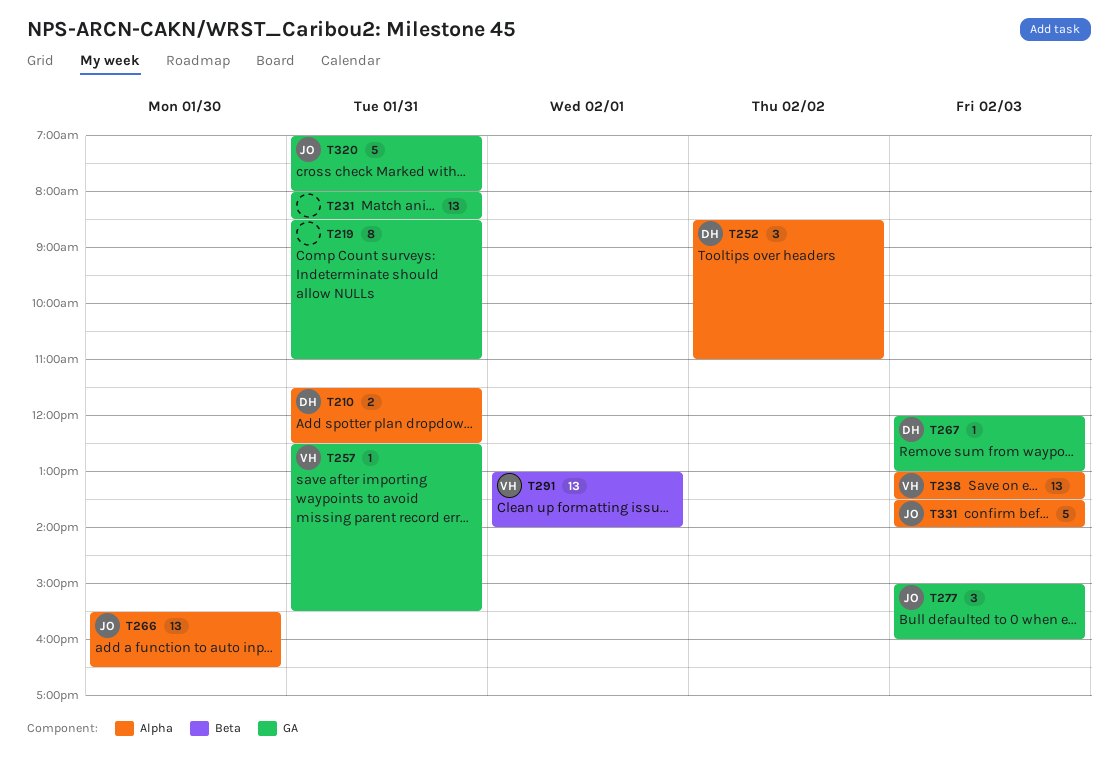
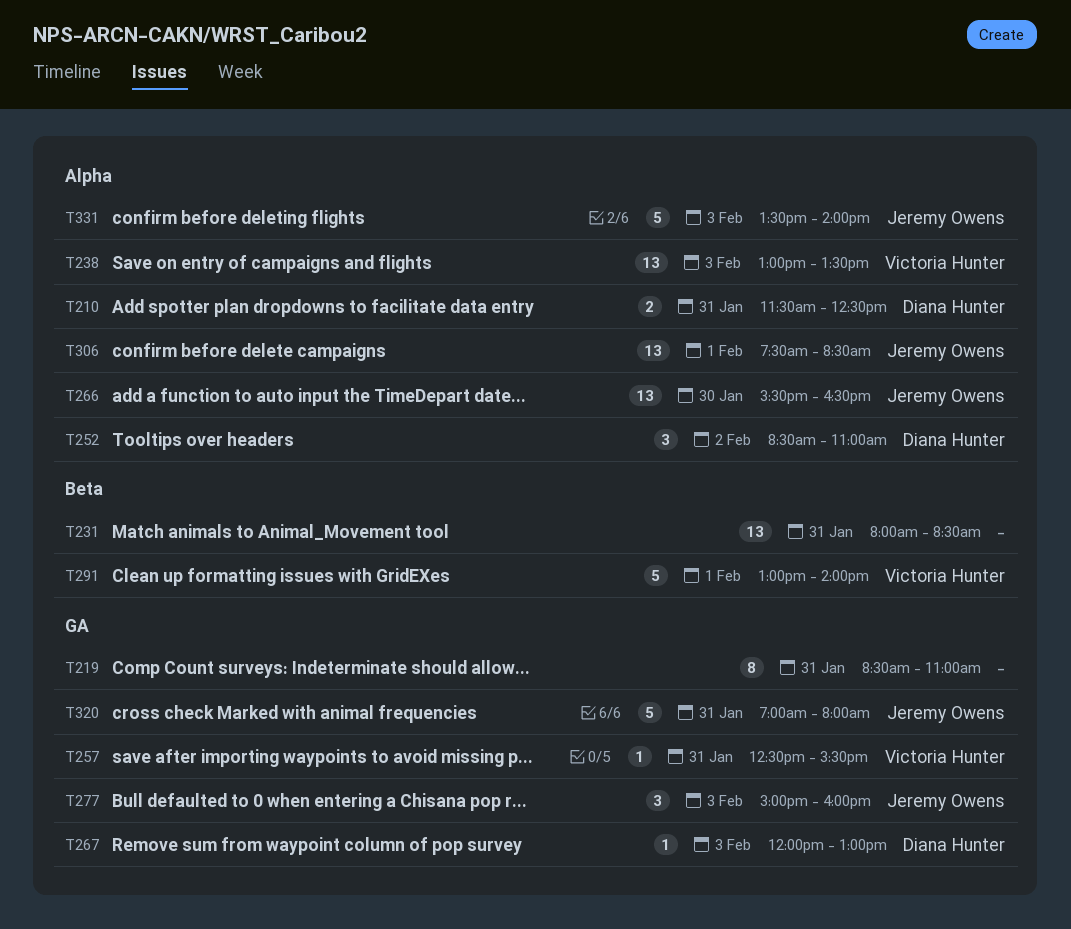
T231, label: GA -> Beta
T291, estimate: 13 -> 5
T306: none -> present

